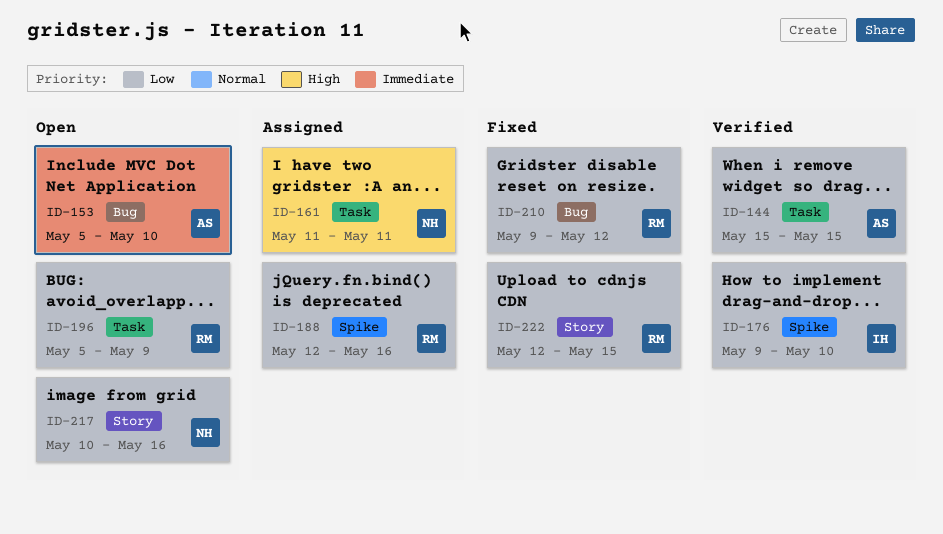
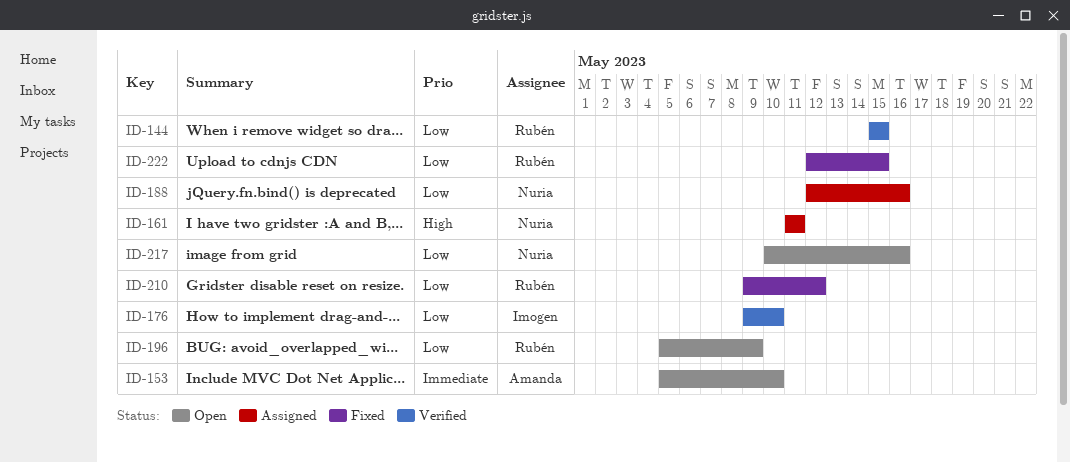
ID-144, owner: Amanda -> Rubén
ID-188, owner: Rubén -> Nuria

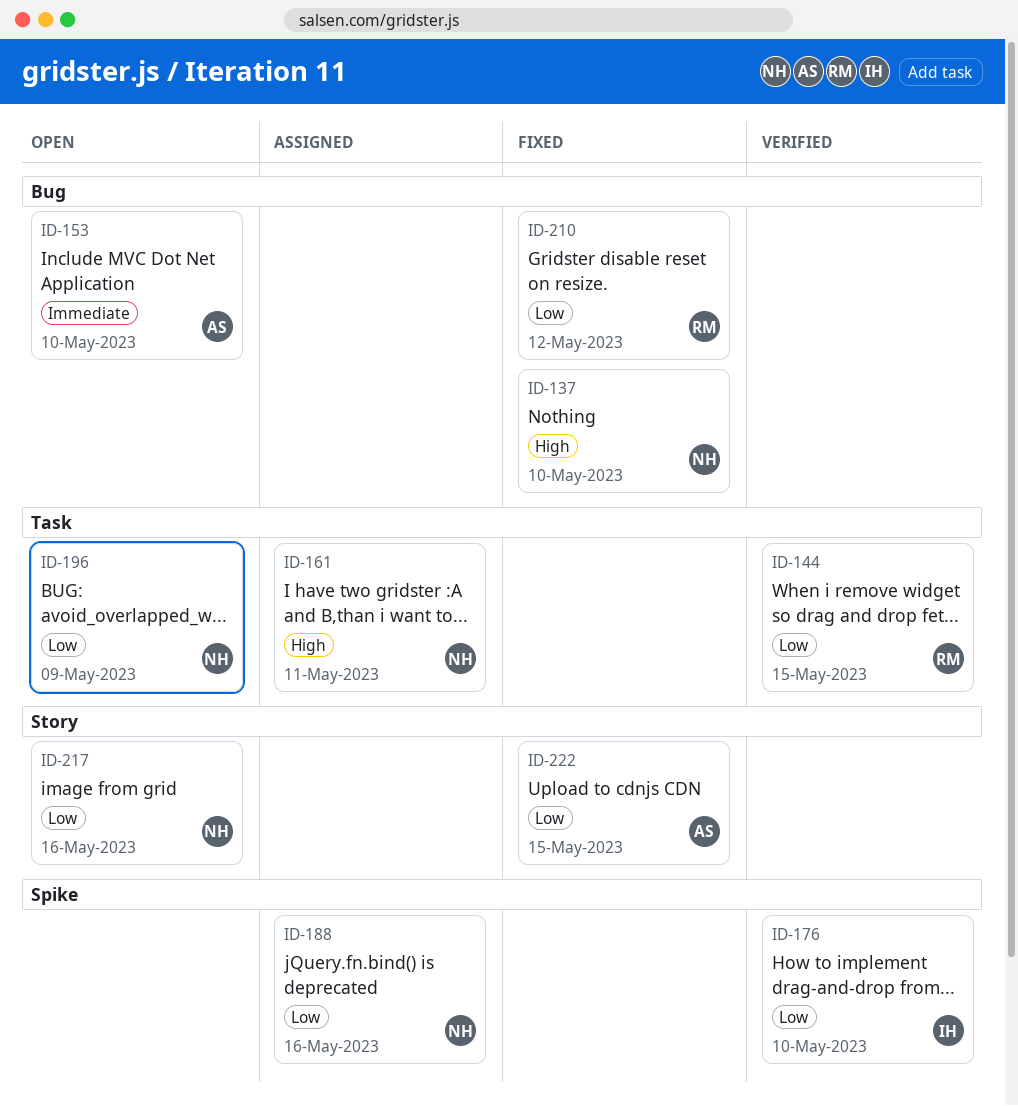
ID-137: none -> present
ID-196, owner: Rubén -> Nuria
ID-222, owner: Rubén -> Amanda

